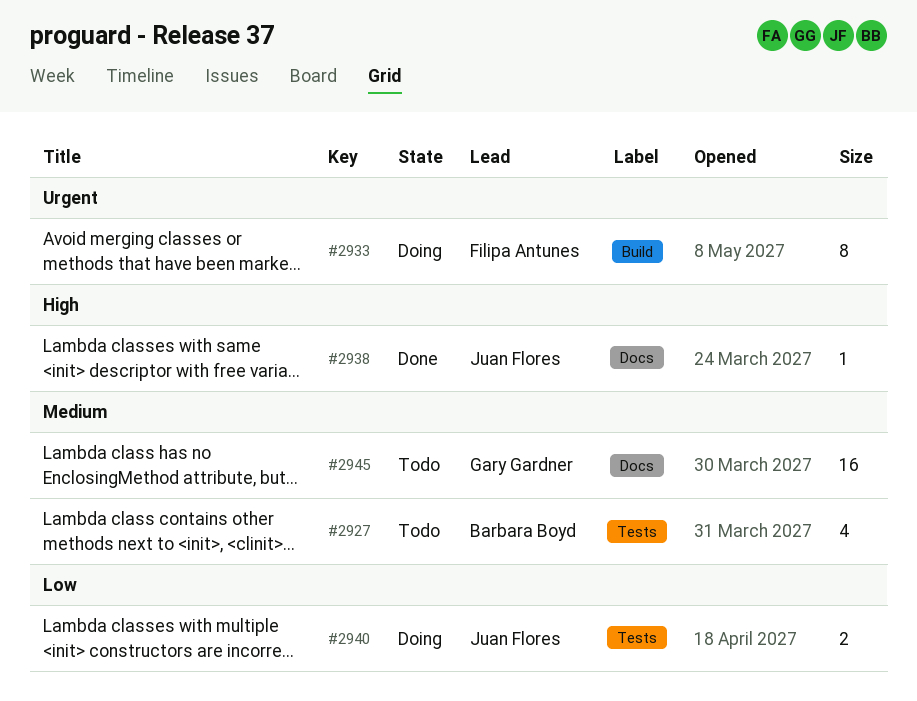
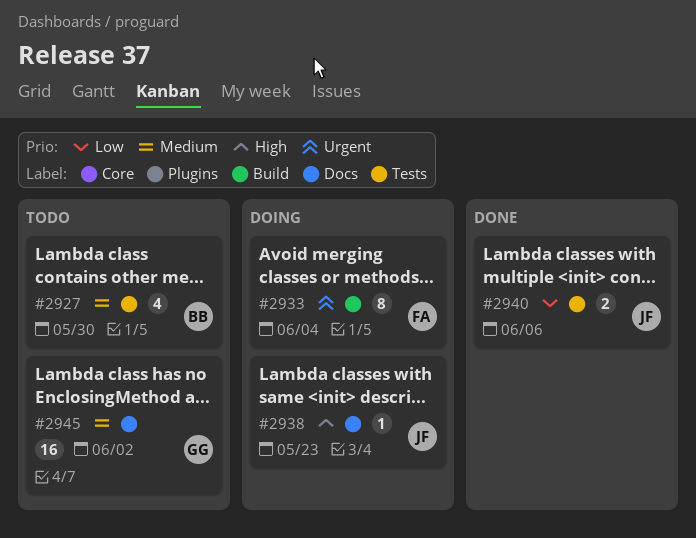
#2938, status: Done -> Doing
#2940, status: Doing -> Done

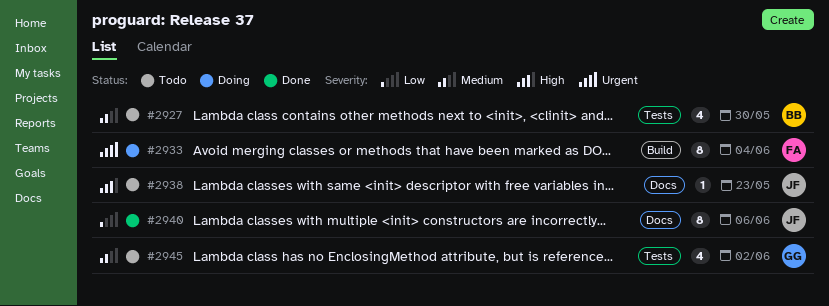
#2938, status: Doing -> Todo
#2940, label: Tests -> Docs
#2940, estimate: 2 -> 8
#2945, label: Docs -> Tests
#2945, estimate: 16 -> 4

